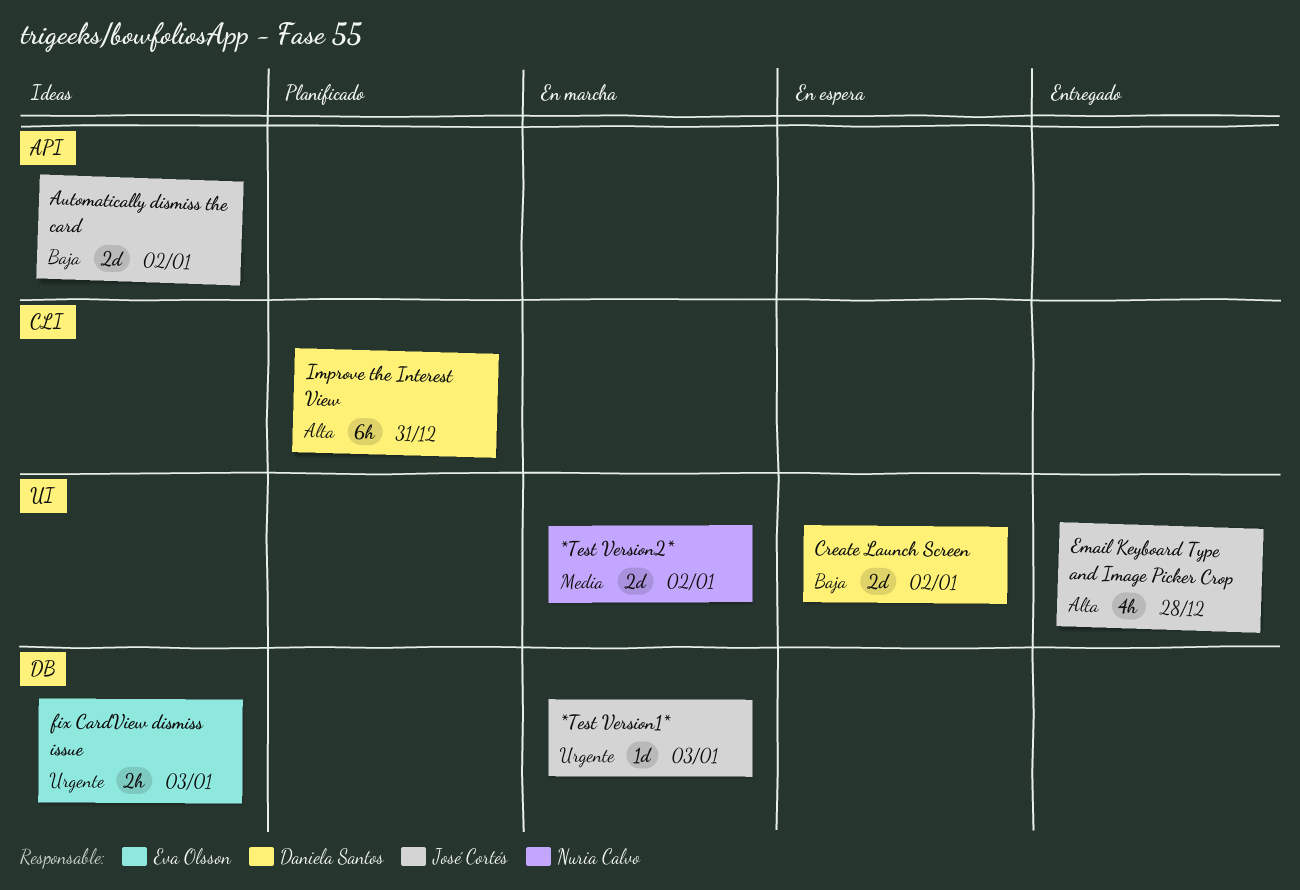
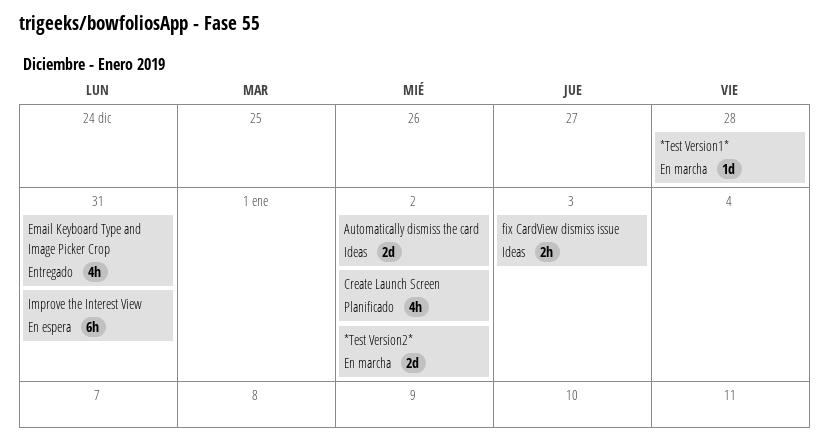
*Test Version1*, due: Jan 3 -> Dec 28
Create Launch Screen, status: En espera -> Planificado
Create Launch Screen, estimate: 2d -> 4h
Email Keyboard Type and Image Picker Crop, due: Dec 28 -> Dec 31
Improve the Interest View, status: Planificado -> En espera

